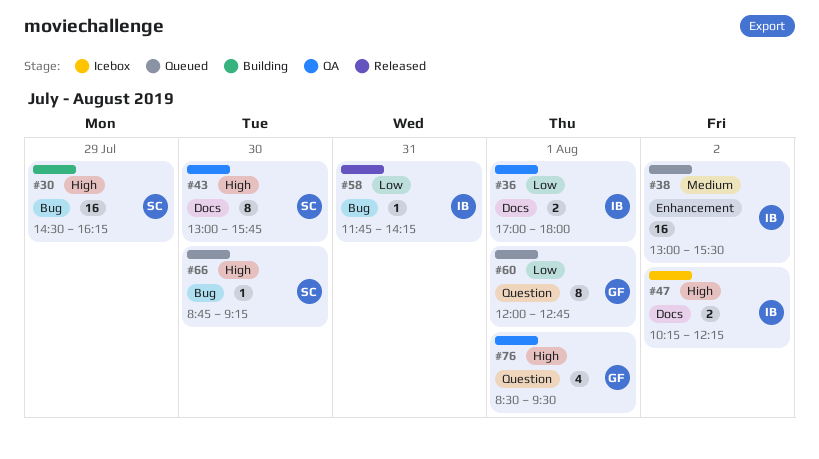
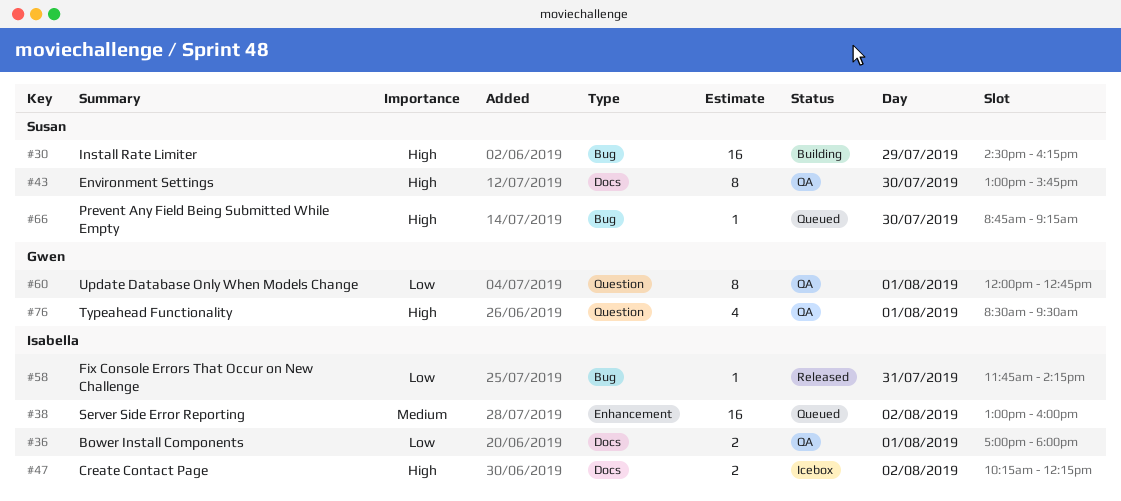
#38, ends: 15:30 -> 16:00
#60, status: Queued -> QA

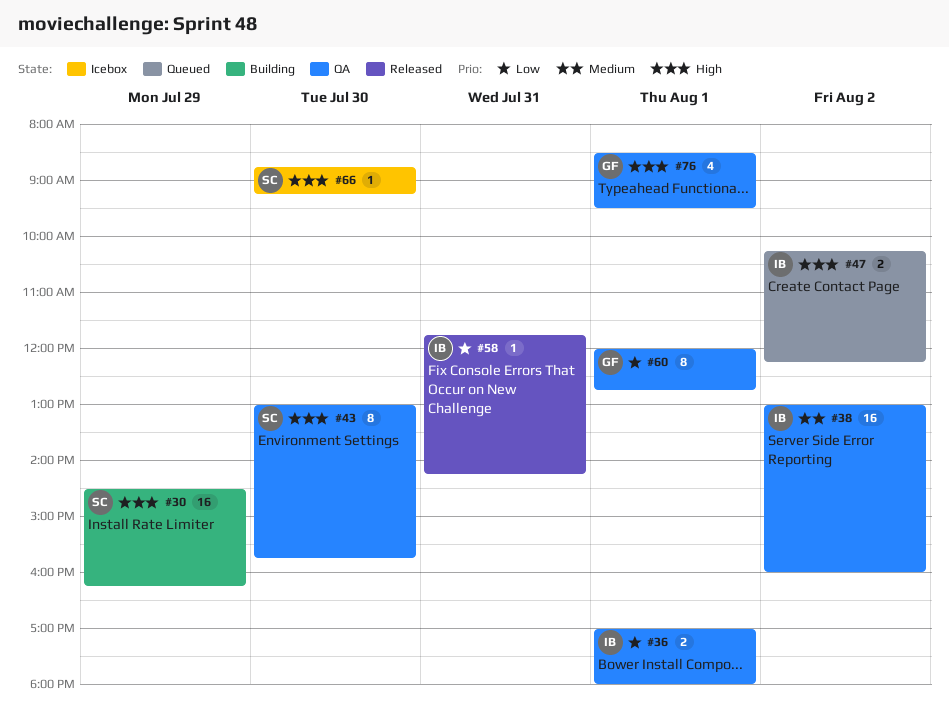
#38, status: Queued -> QA
#47, status: Icebox -> Queued
#66, status: Queued -> Icebox

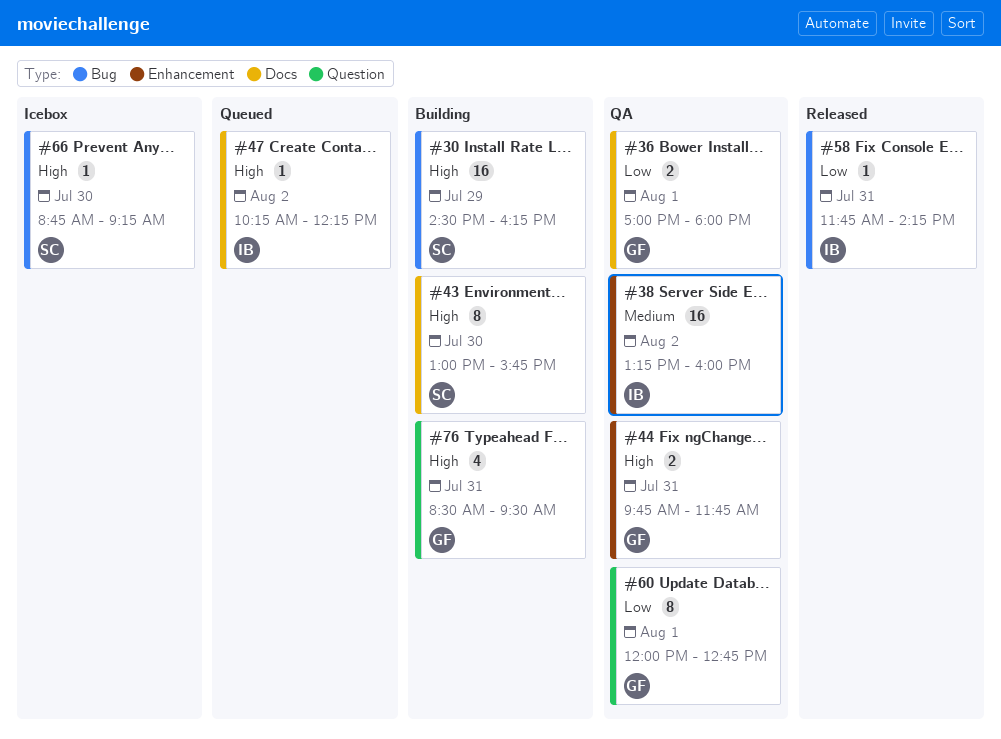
#36, owner: IB -> GF
#38, begins: 13:00 -> 13:15
#43, status: QA -> Building
#44: none -> present
#47, estimate: 2 -> 1
#76, status: QA -> Building
#76, day: Aug 1 -> Jul 31

